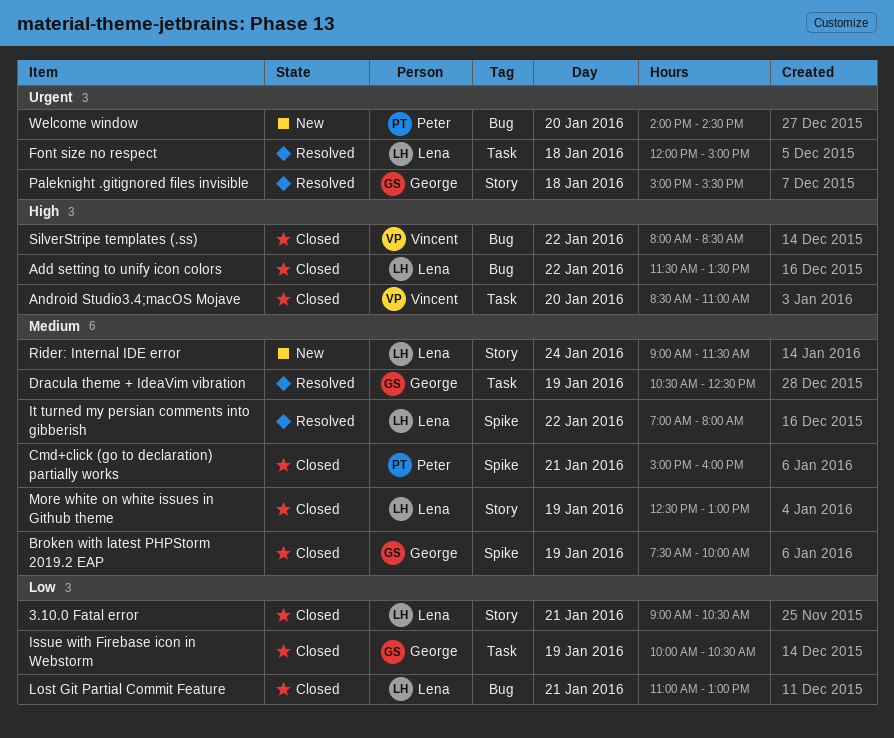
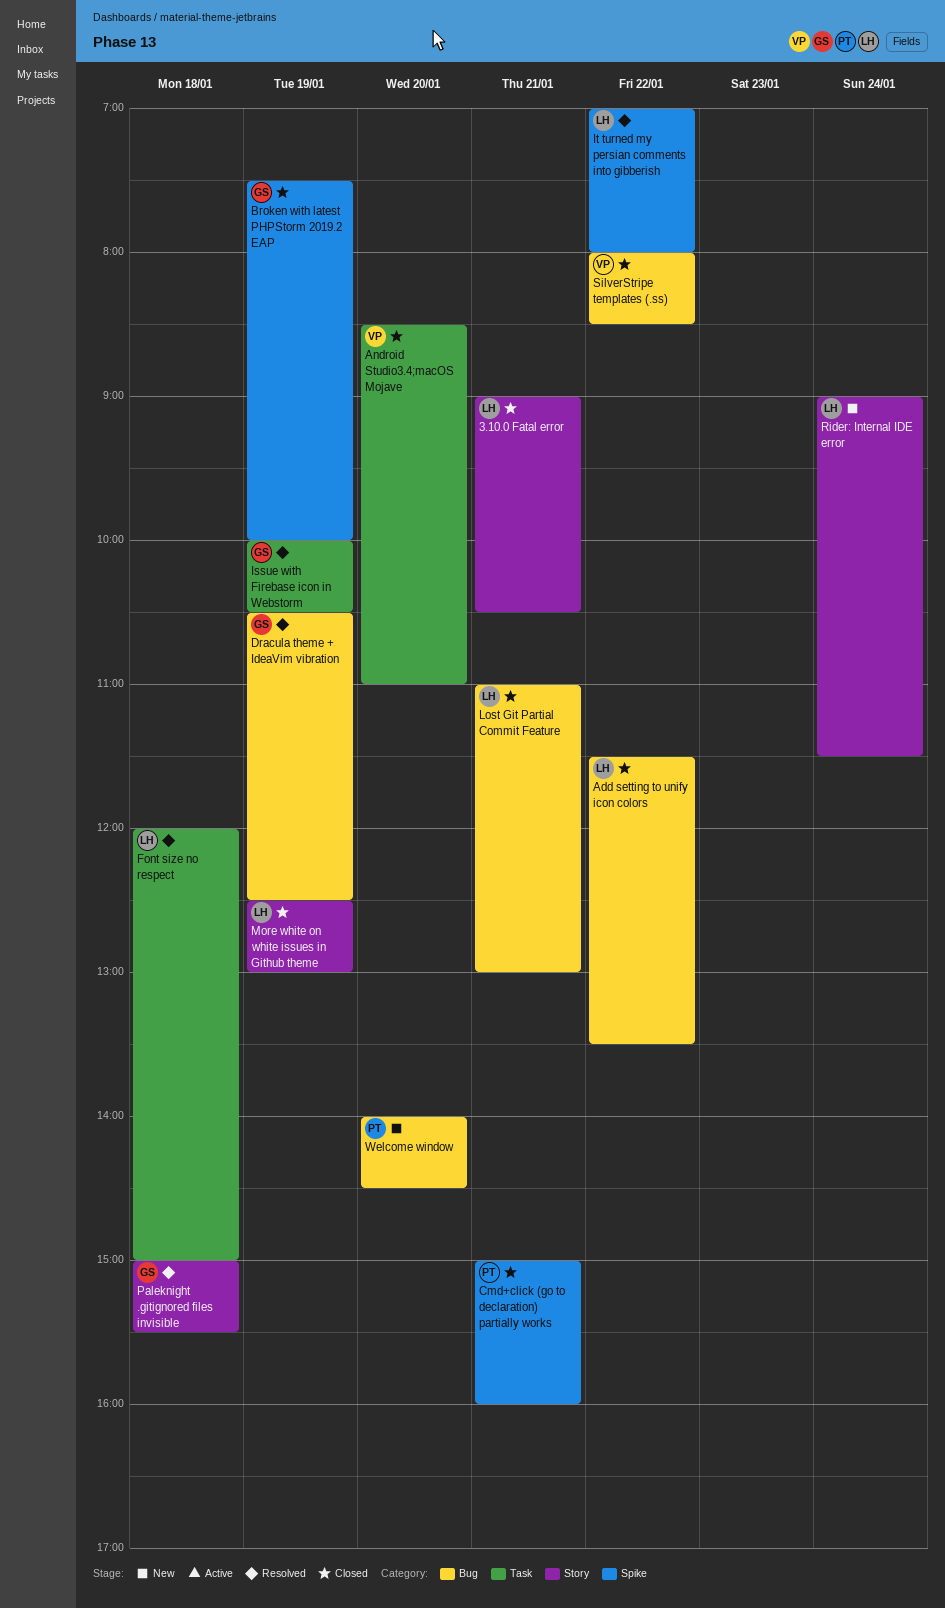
Dracula theme + IdeaVim vibration, label: Task -> Bug
Issue with Firebase icon in Webstorm, status: Closed -> Resolved

